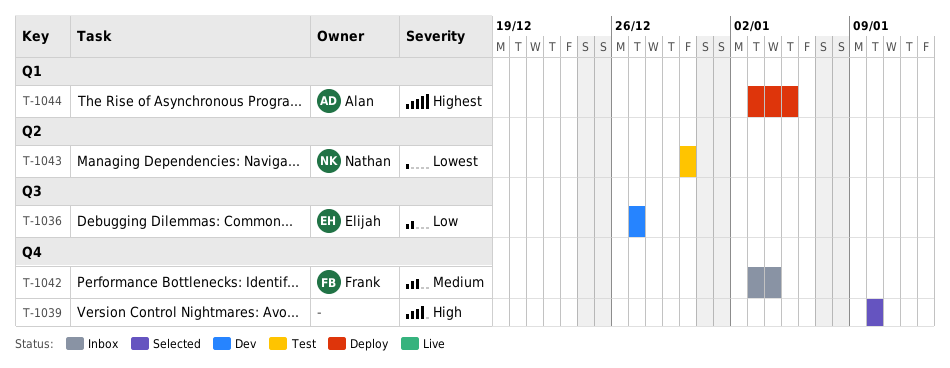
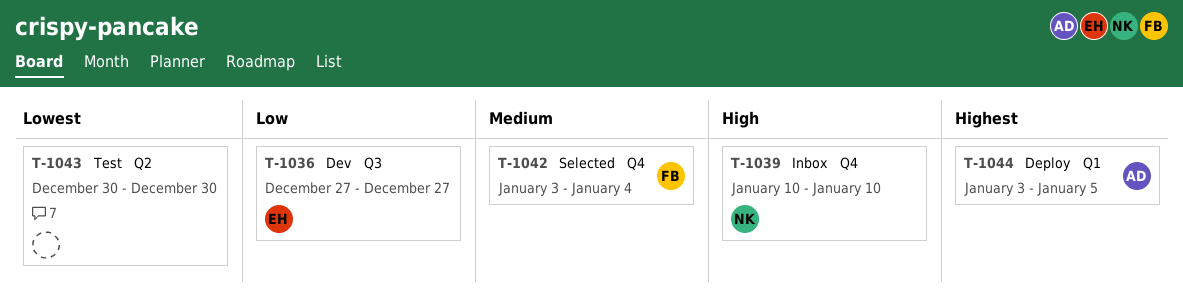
T-1039, status: Selected -> Inbox
T-1039, owner: none -> Nathan
T-1042, status: Inbox -> Selected
T-1043, owner: Nathan -> none

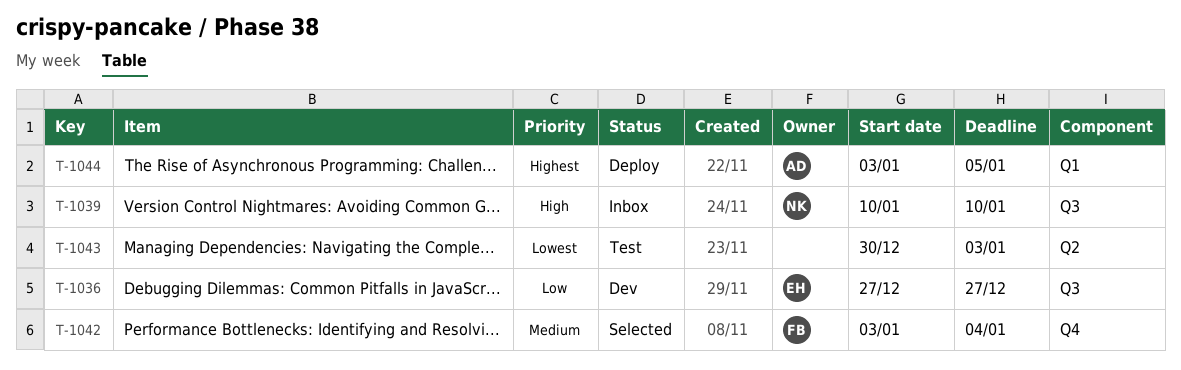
T-1039, label: Q4 -> Q3
T-1043, due: Dec 30 -> Jan 3

